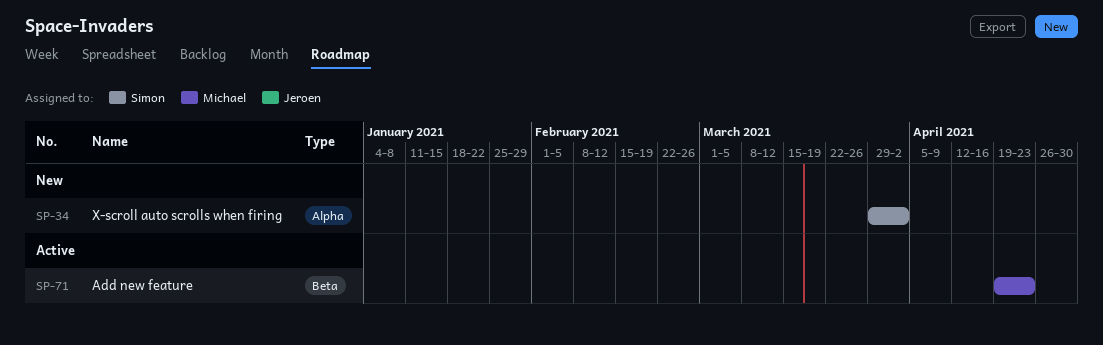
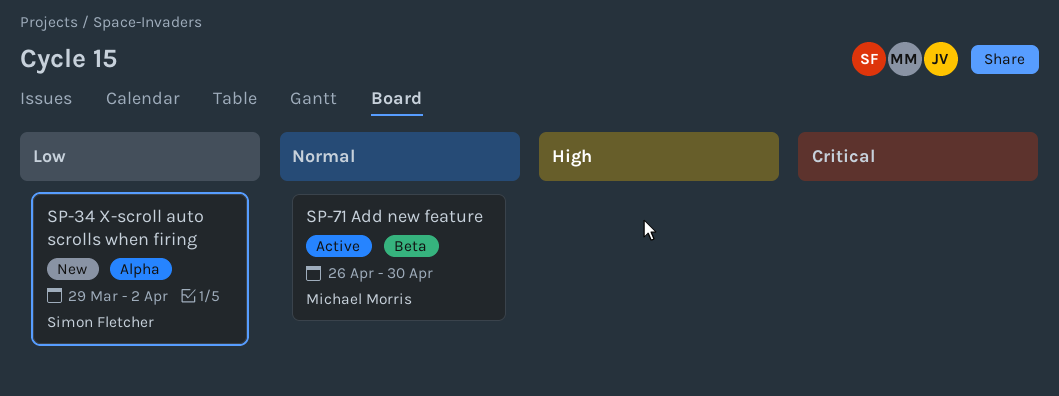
SP-71, start: Apr 19 -> Apr 26
SP-71, due: Apr 23 -> Apr 30

